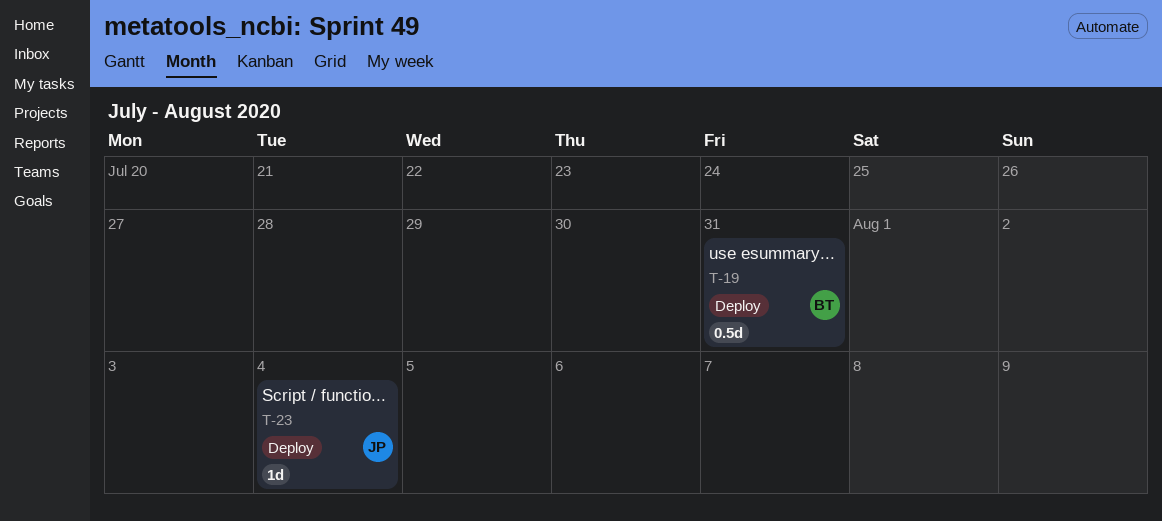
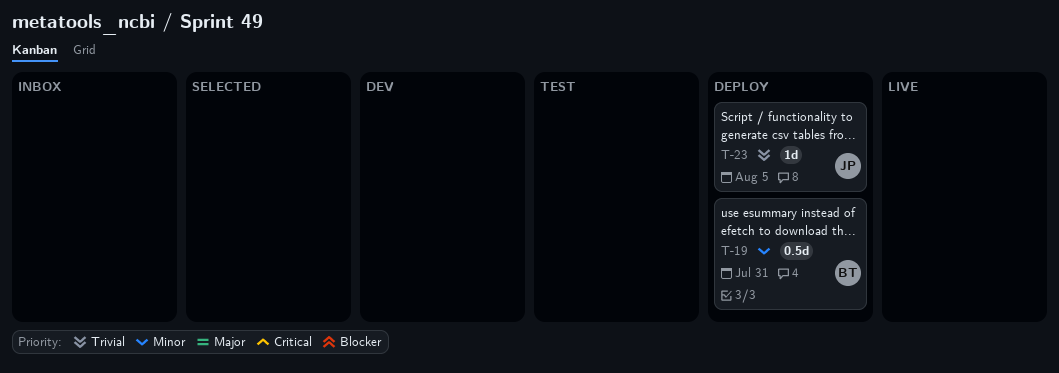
T-23, due: Aug 4 -> Aug 5

